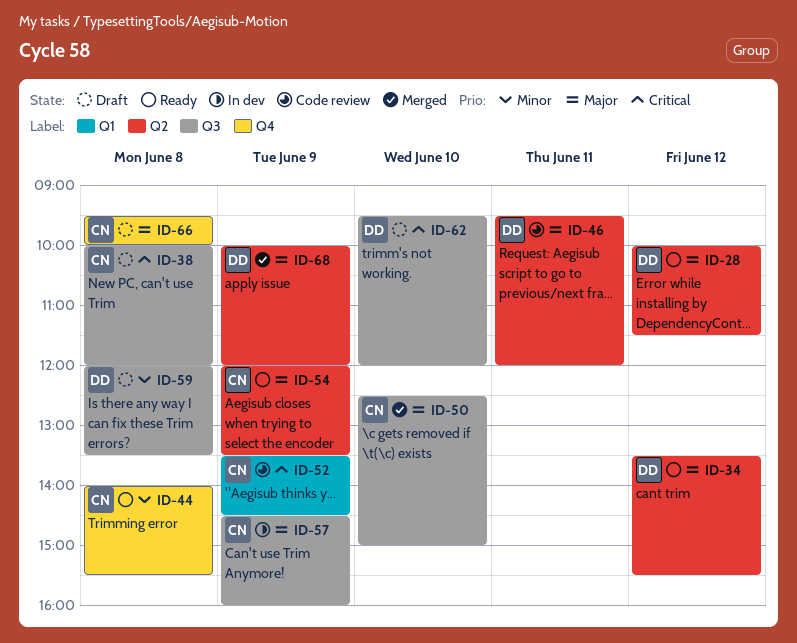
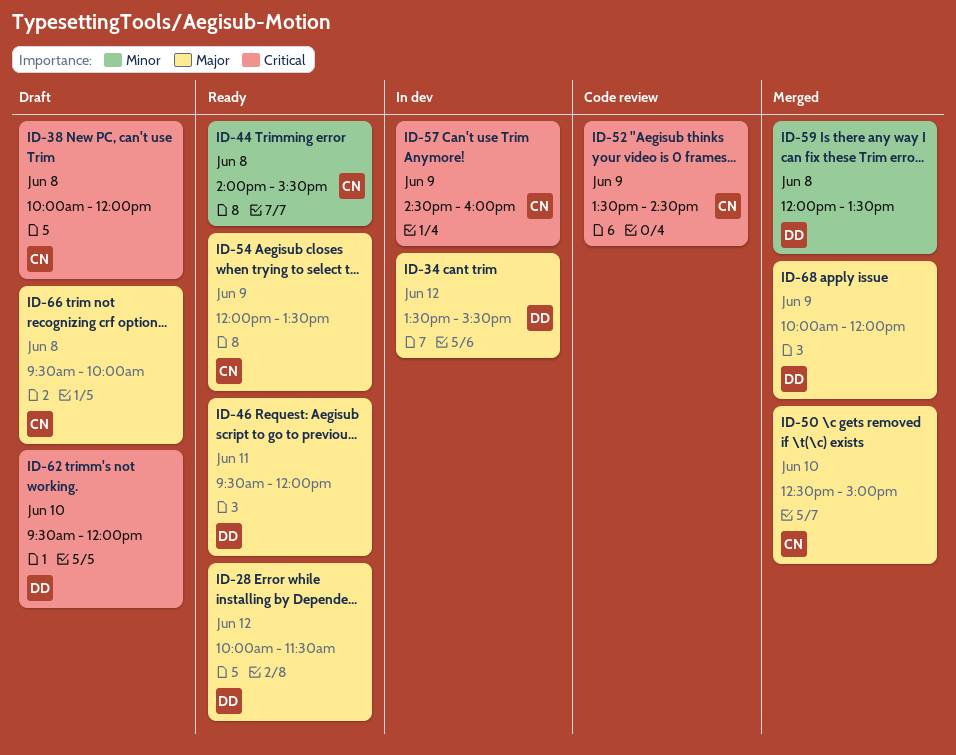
ID-34, status: Ready -> In dev
ID-46, status: Code review -> Ready
ID-57, priority: Major -> Critical
ID-59, status: Draft -> Merged

